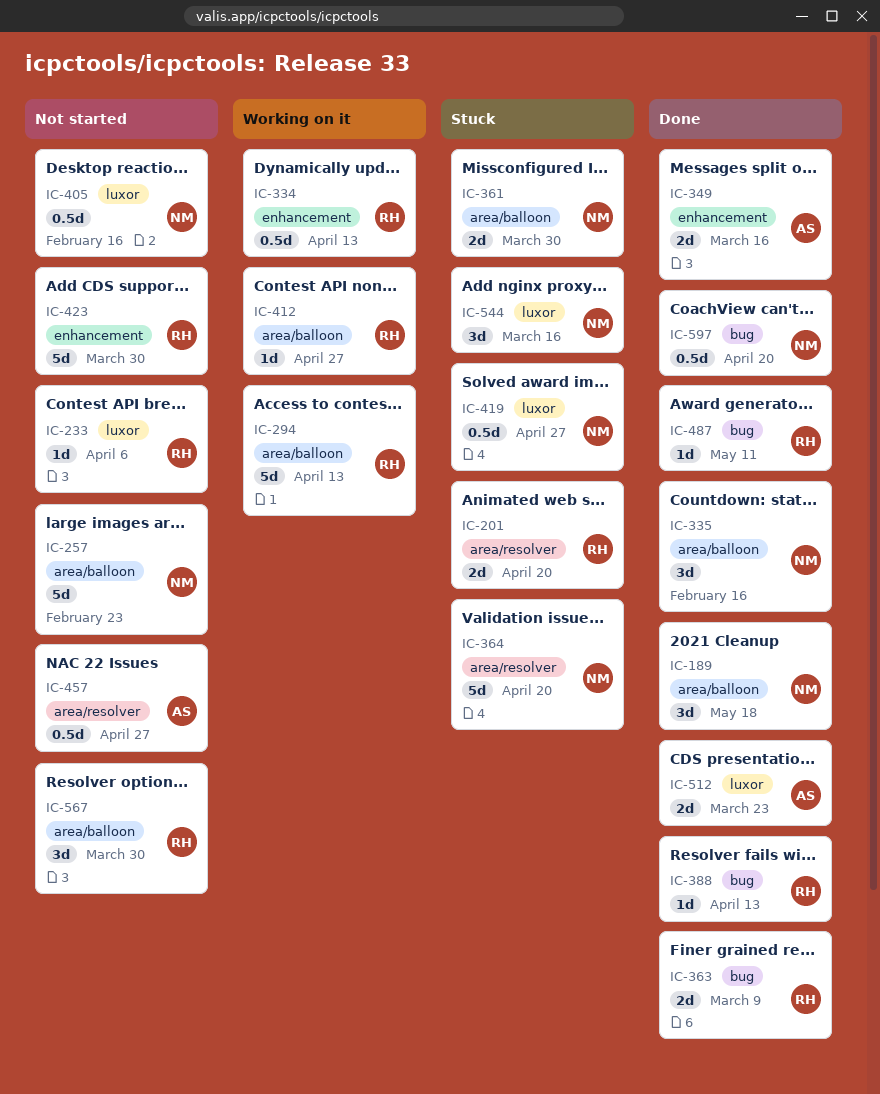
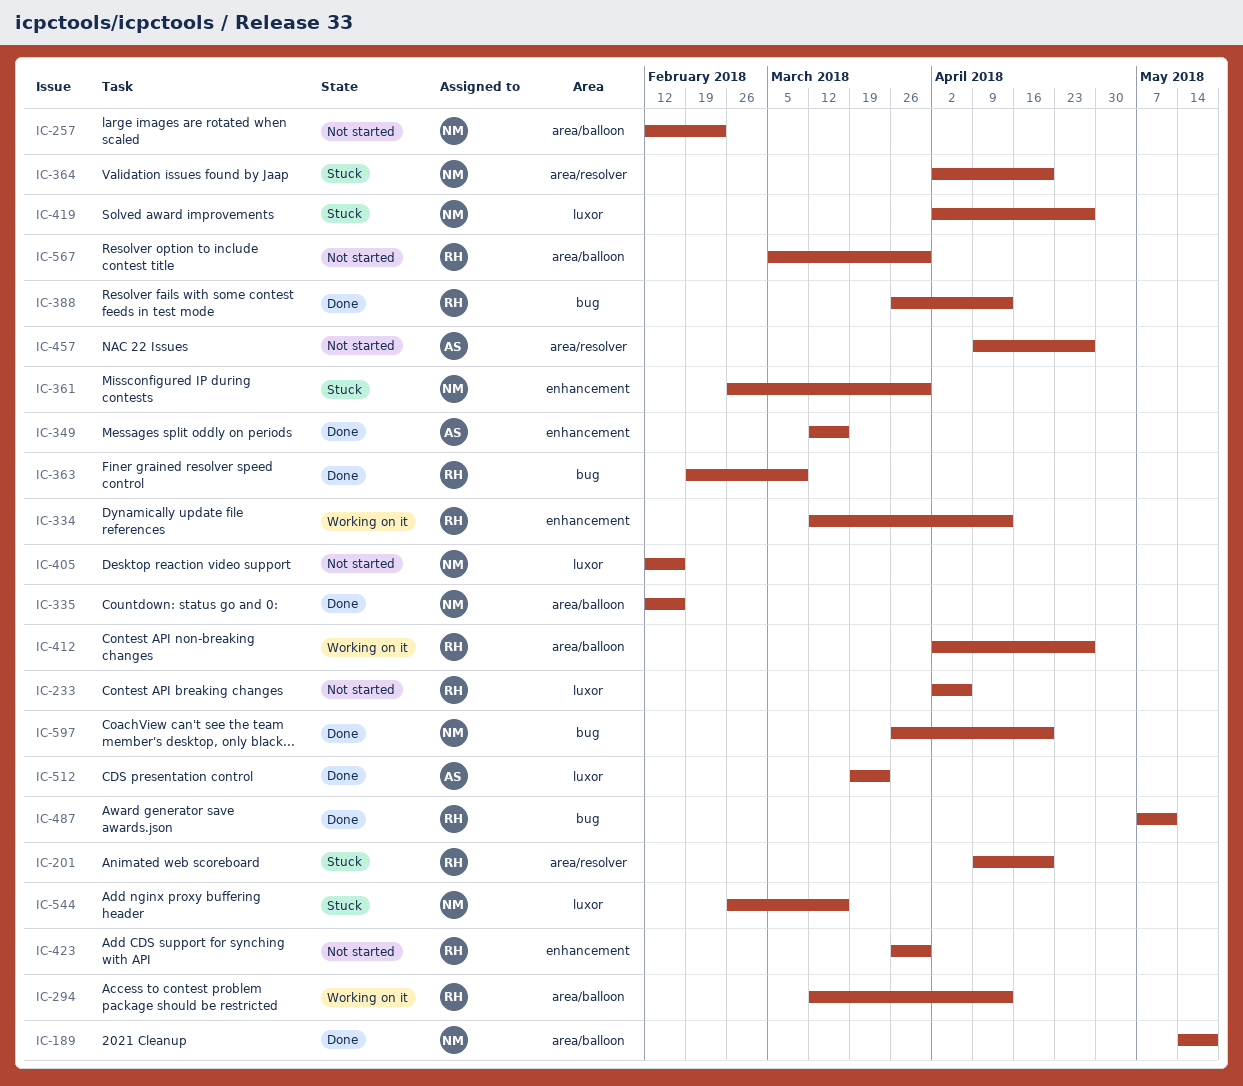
IC-361, label: area/balloon -> enhancement

